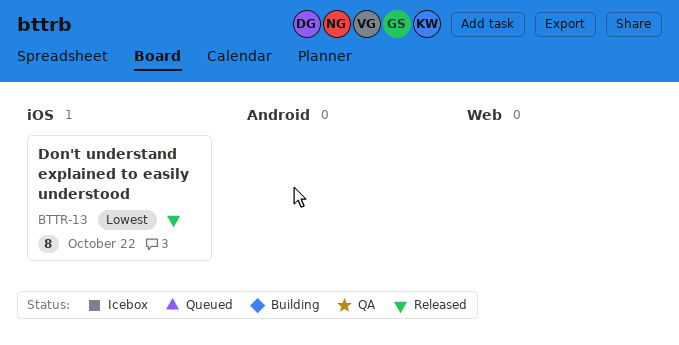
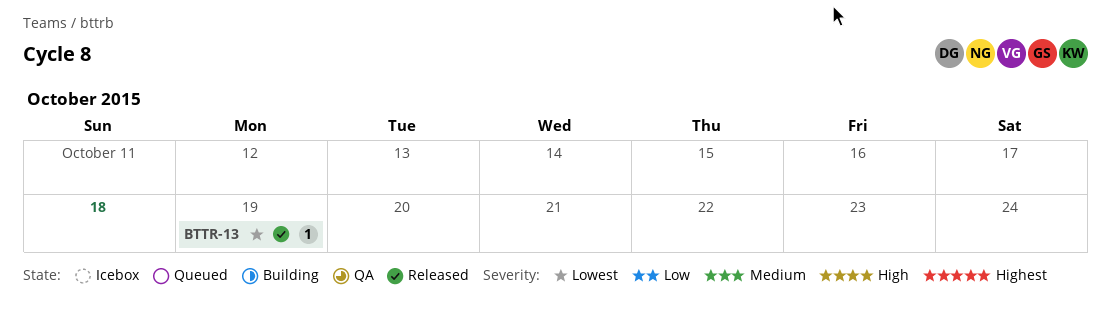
BTTR-13, estimate: 8 -> 1
BTTR-13, due: Oct 22 -> Oct 19

